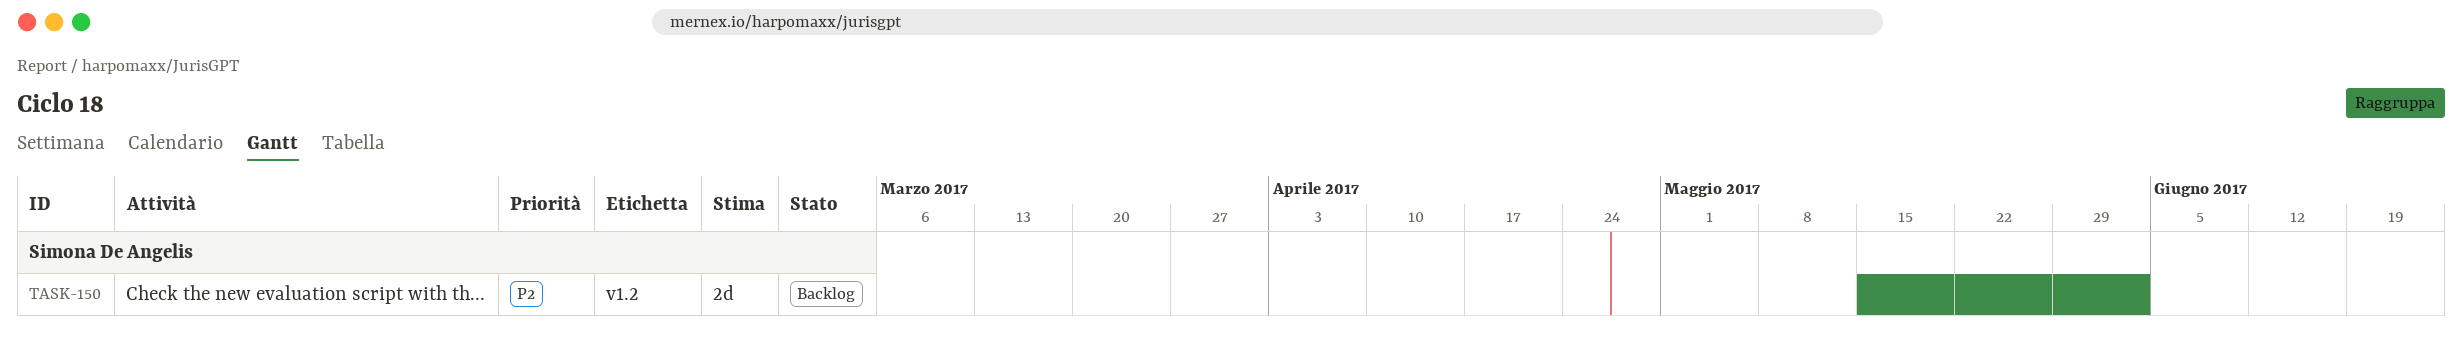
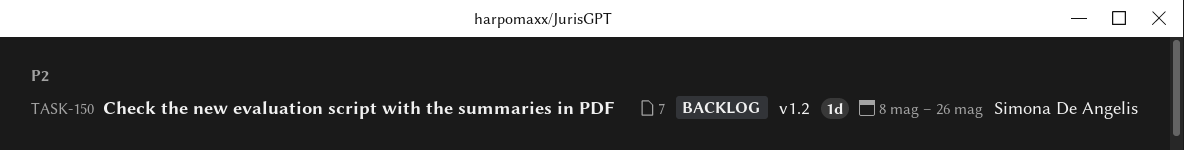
TASK-150, estimate: 2d -> 1d
TASK-150, start: May 15 -> May 8
TASK-150, due: Jun 2 -> May 26

